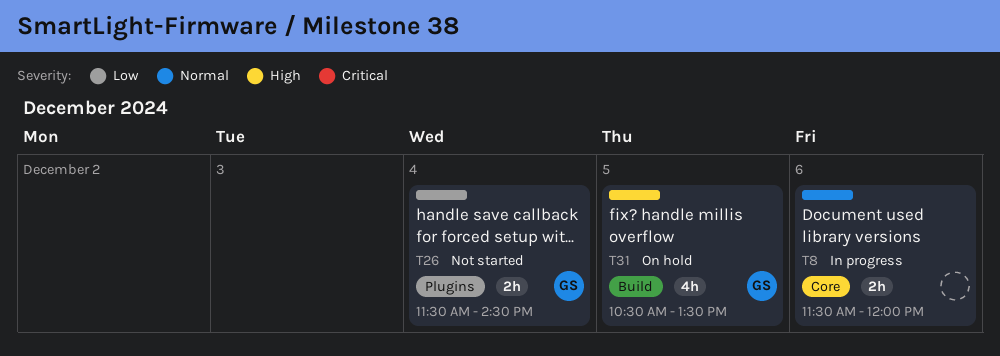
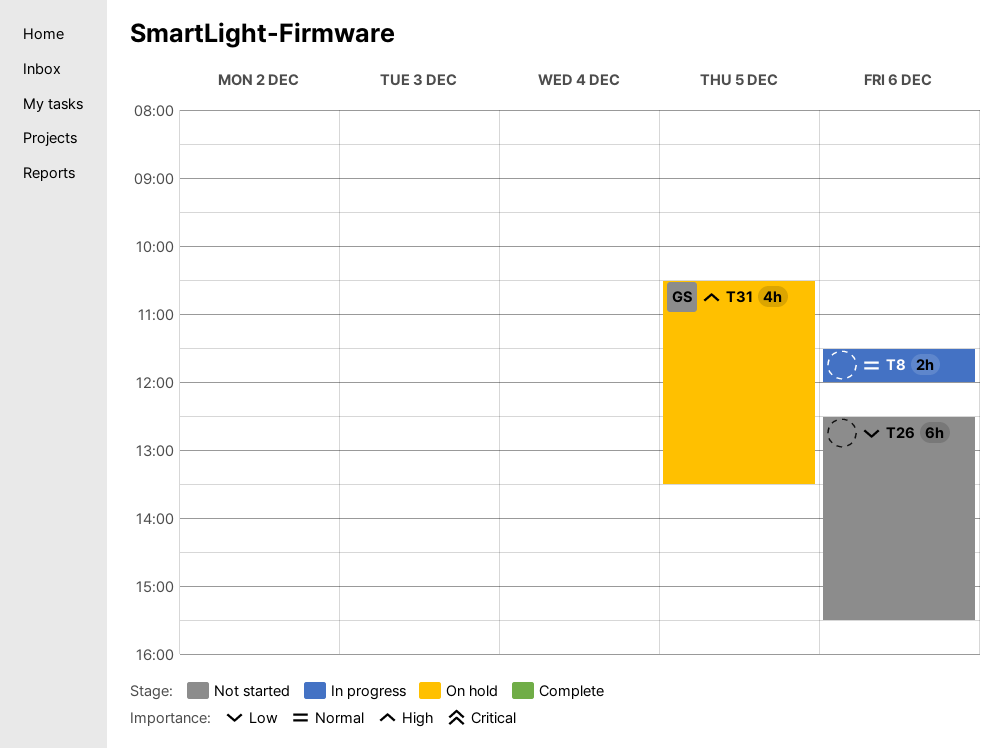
T26, owner: GS -> none
T26, estimate: 2h -> 6h
T26, day: Dec 4 -> Dec 6
T26, begins: 11:30 -> 12:30
T26, ends: 14:30 -> 15:30

